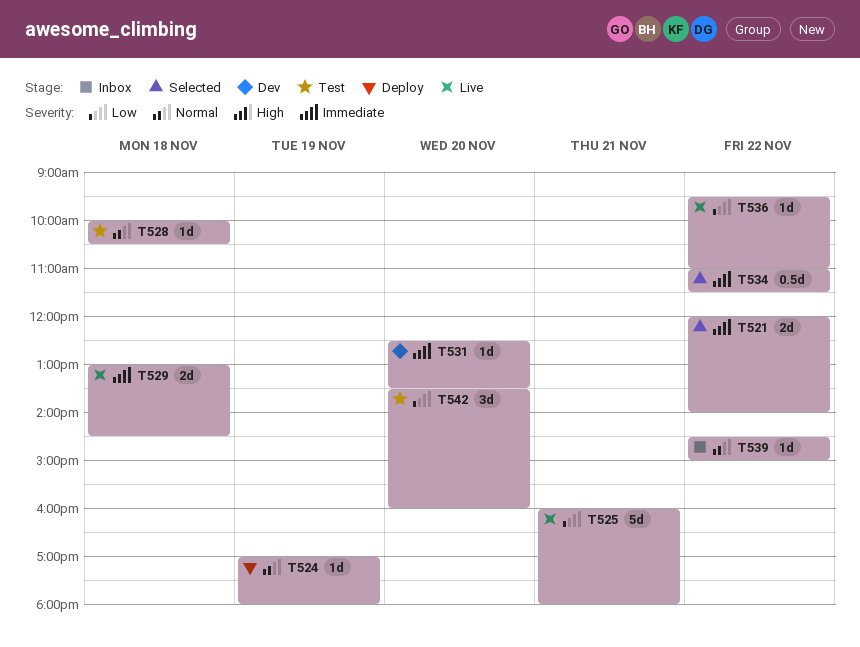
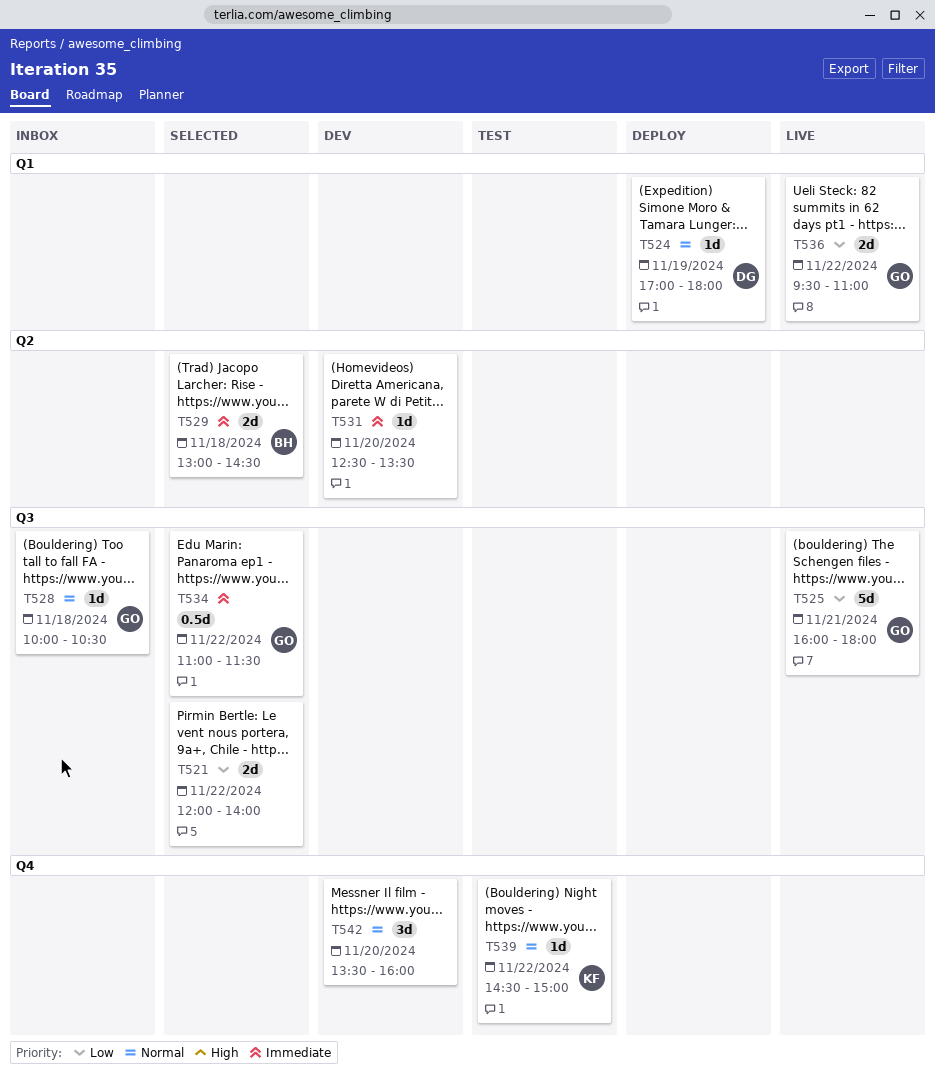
T521, priority: Immediate -> Low
T528, status: Test -> Inbox
T529, status: Live -> Selected
T536, estimate: 1d -> 2d
T539, status: Inbox -> Test
T542, status: Test -> Dev
T542, priority: Low -> Normal

